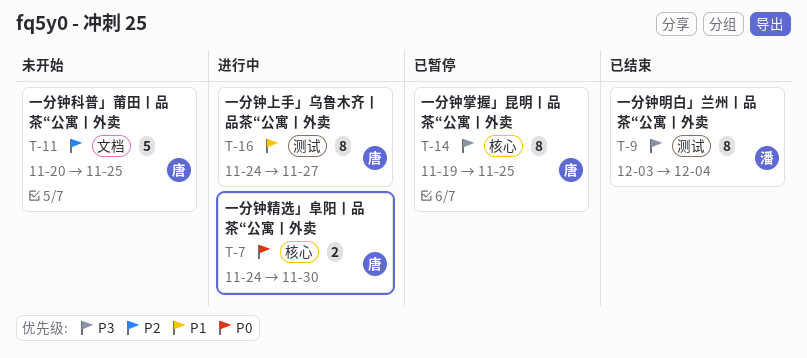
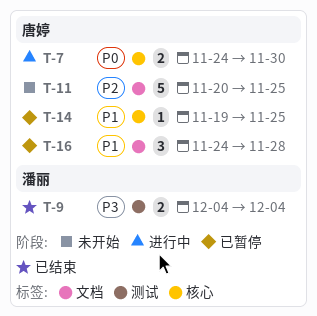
T-9, estimate: 8 -> 2
T-9, start: Dec 3 -> Dec 4
T-14, priority: P3 -> P1
T-14, estimate: 8 -> 1
T-16, status: 进行中 -> 已暂停
T-16, label: 测试 -> 文档
T-16, estimate: 8 -> 3
T-16, due: Nov 27 -> Nov 28

